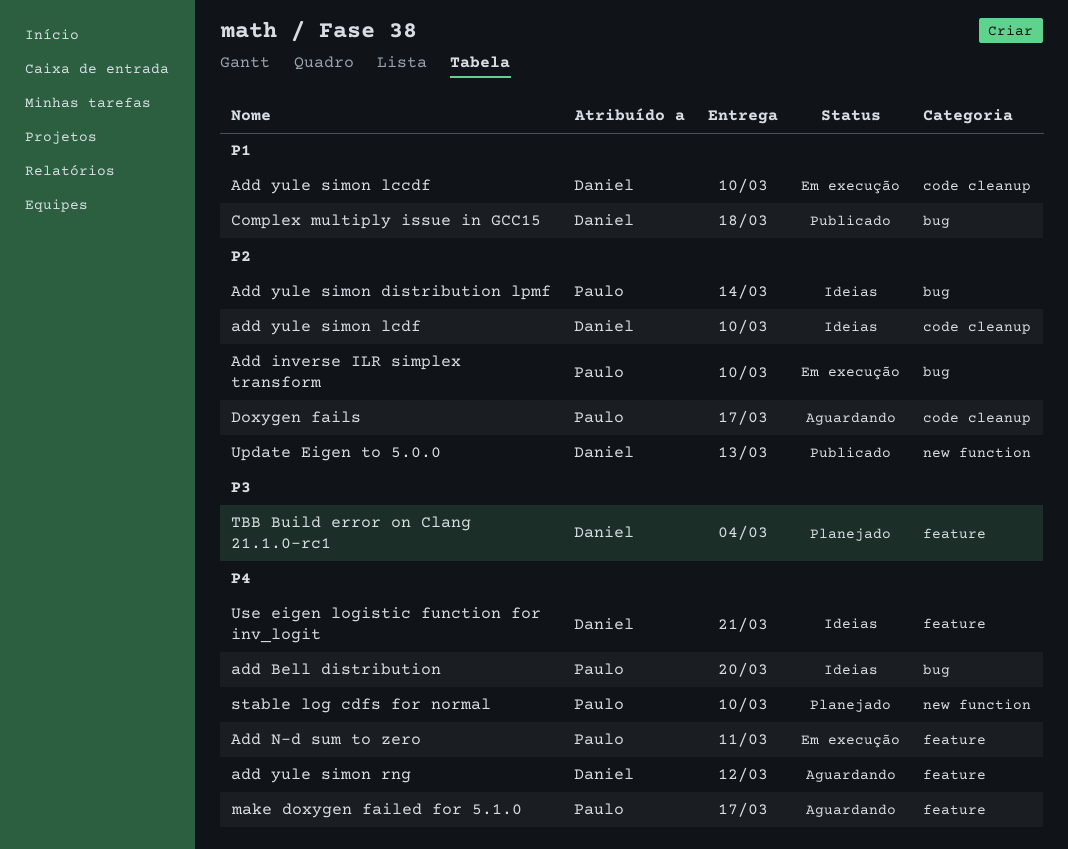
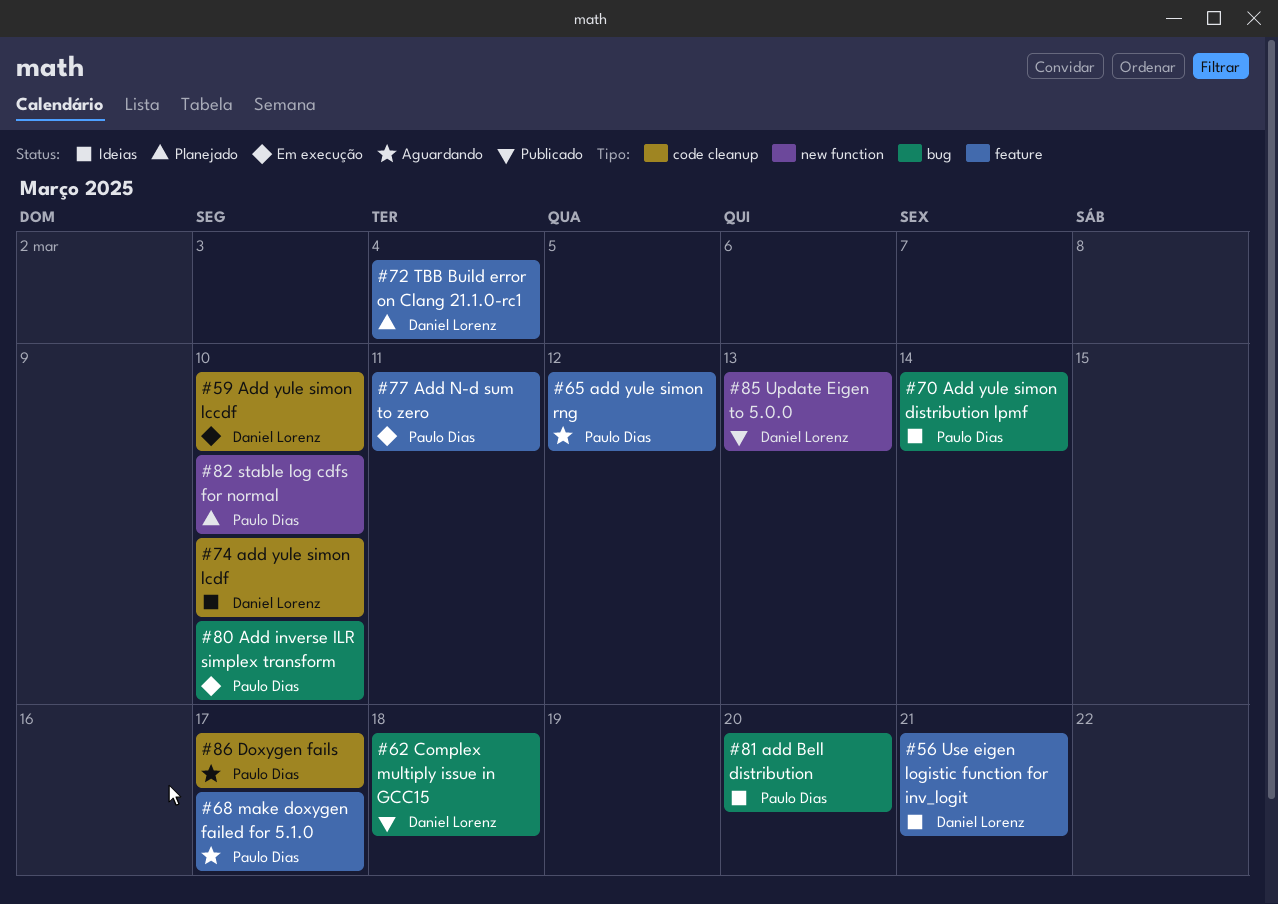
add yule simon rng, owner: Daniel Lorenz -> Paulo Dias

